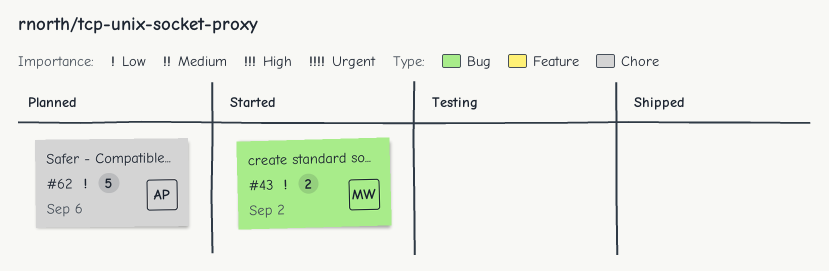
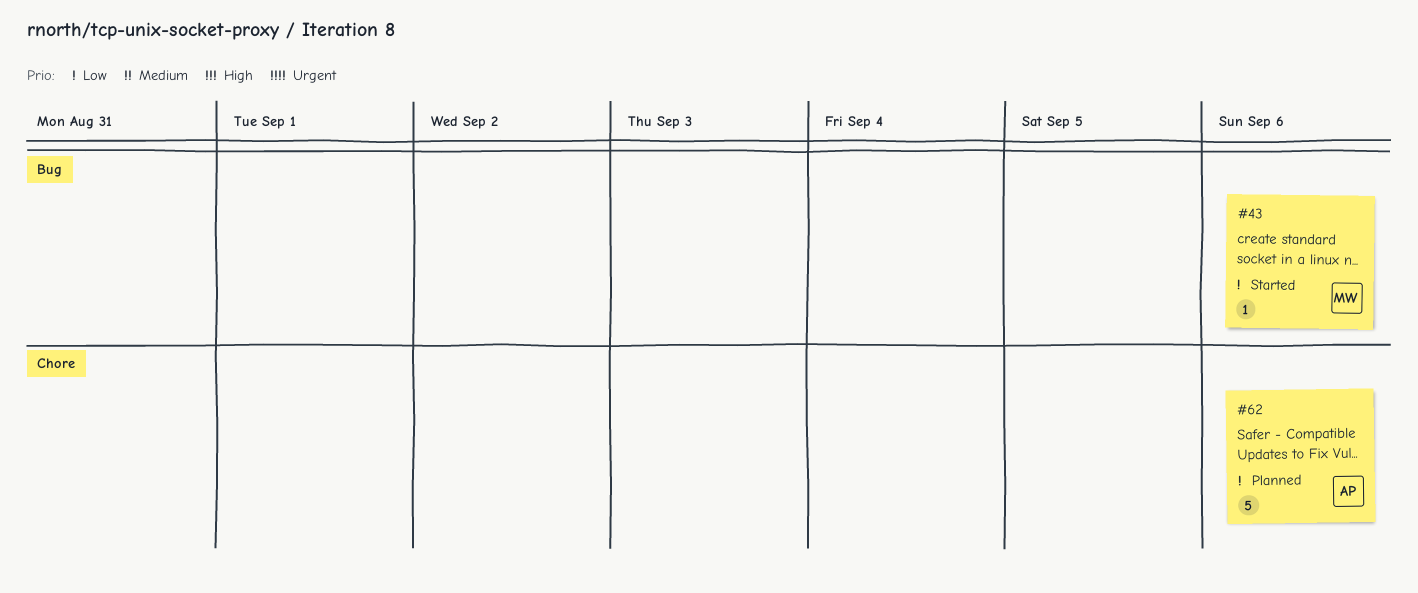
#43, estimate: 2 -> 1
#43, due: Sep 2 -> Sep 6

